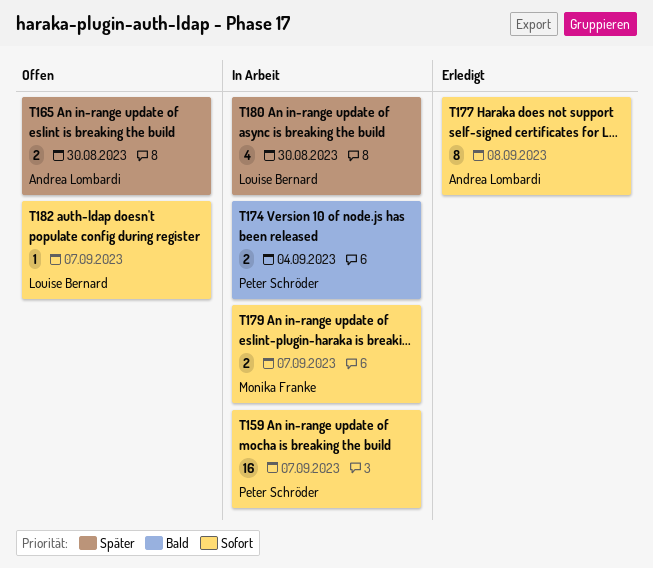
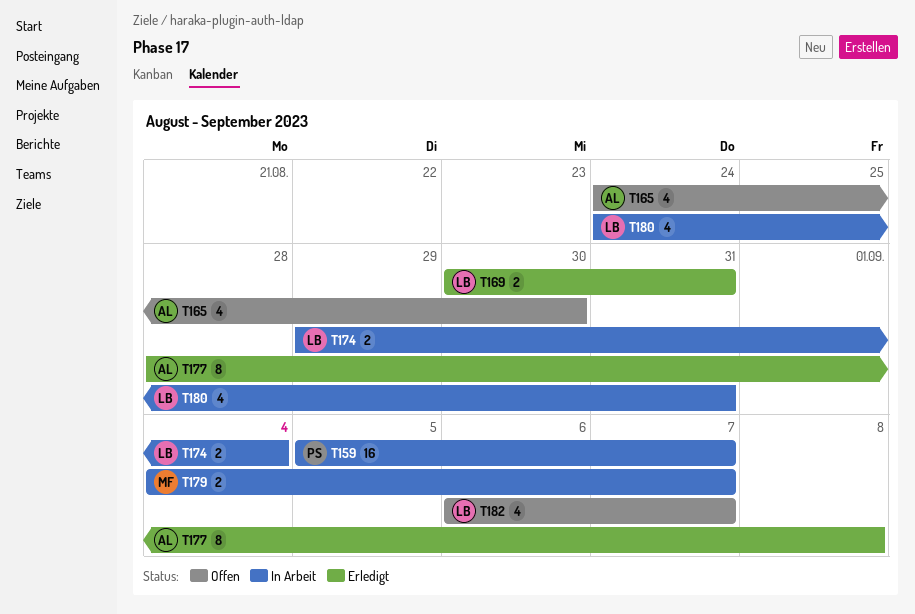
T165, estimate: 2 -> 4
T169: none -> present
T174, owner: Peter Schröder -> Louise Bernard
T180, due: Aug 30 -> Aug 31
T182, estimate: 1 -> 4

